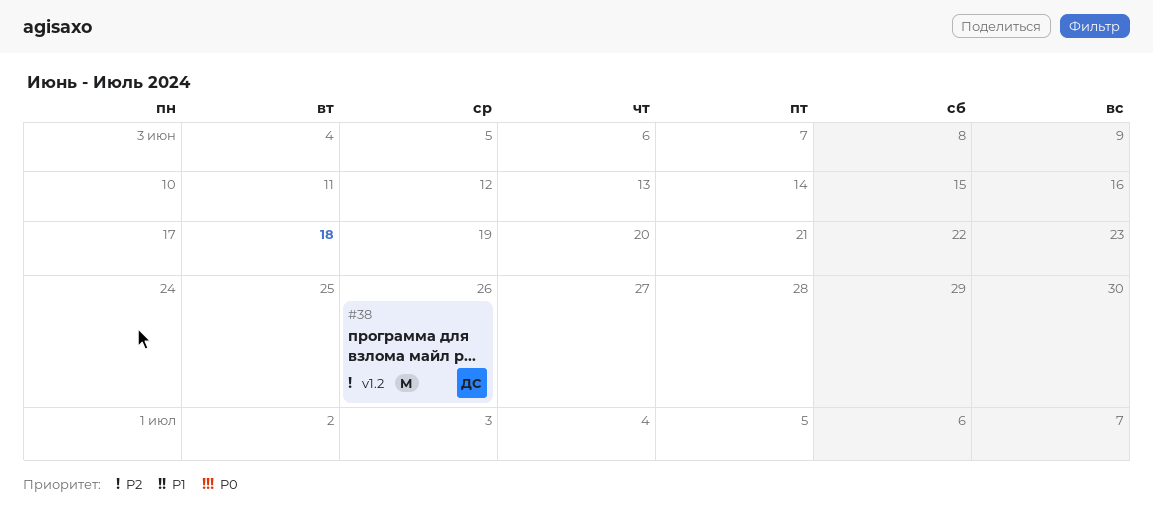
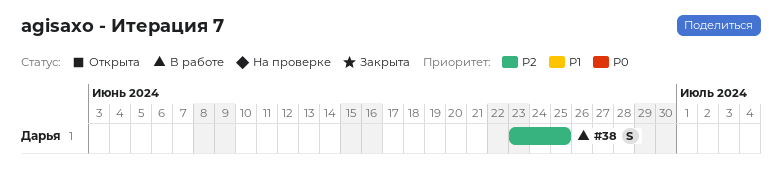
#38, estimate: M -> S
#38, due: Jun 26 -> Jun 25

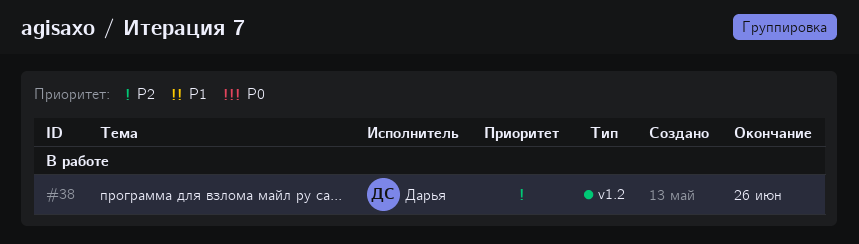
#38, due: Jun 25 -> Jun 26

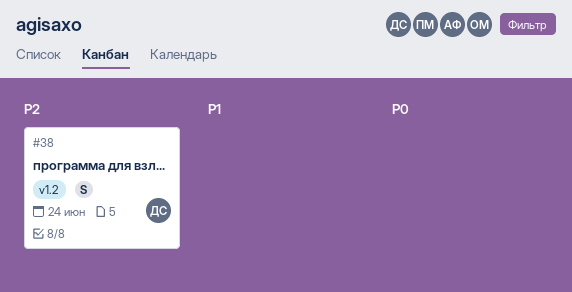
#38, due: Jun 26 -> Jun 24

